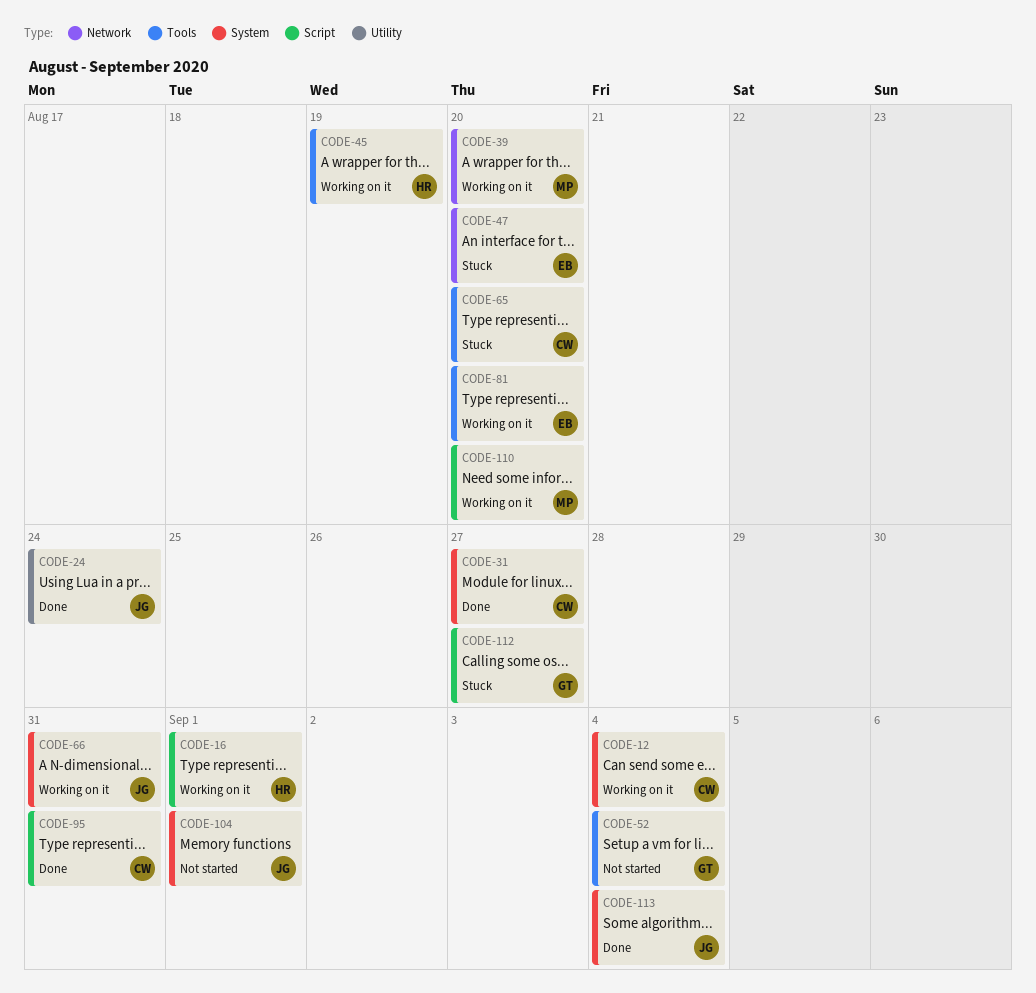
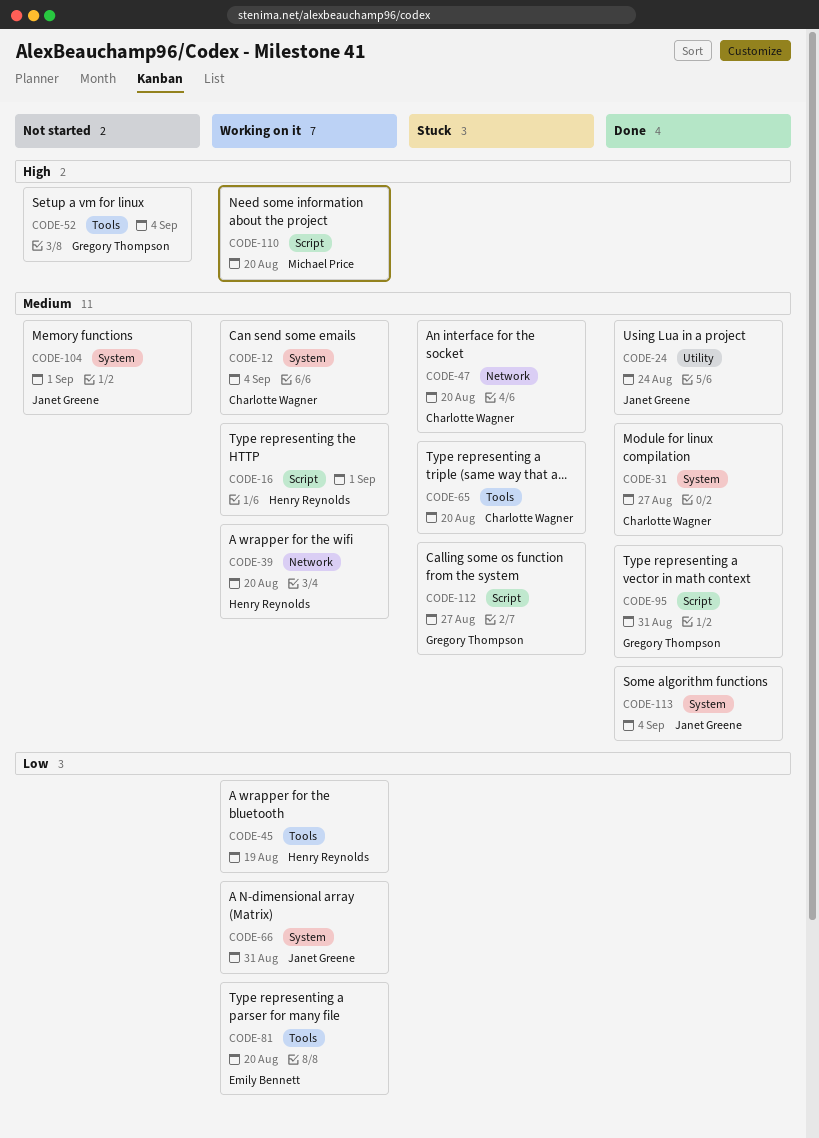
CODE-39, owner: Michael Price -> Henry Reynolds
CODE-47, owner: Emily Bennett -> Charlotte Wagner
CODE-95, owner: Charlotte Wagner -> Gregory Thompson

